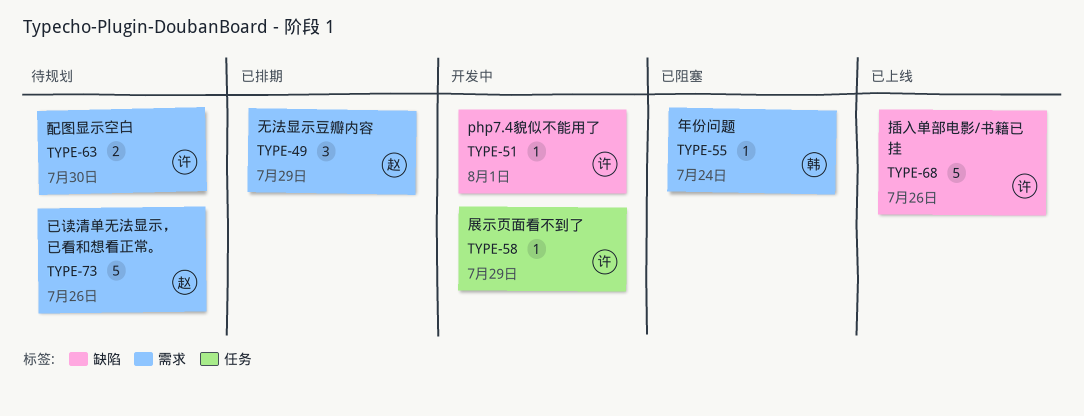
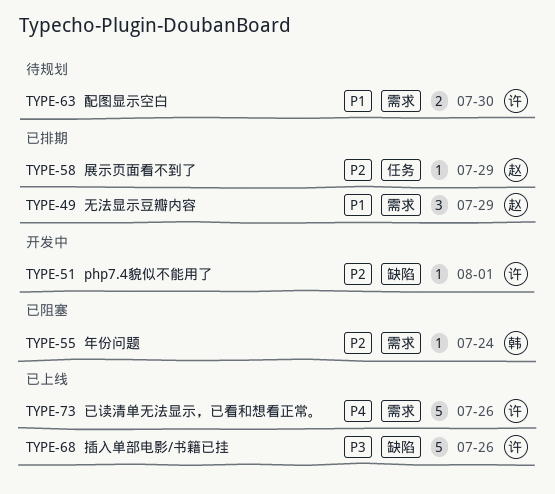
TYPE-58, status: 开发中 -> 已排期
TYPE-58, owner: 许 -> 赵
TYPE-73, status: 待规划 -> 已上线
TYPE-73, owner: 赵 -> 许

